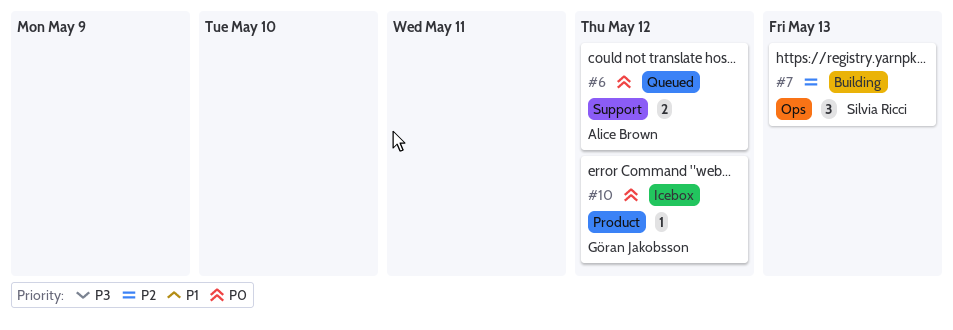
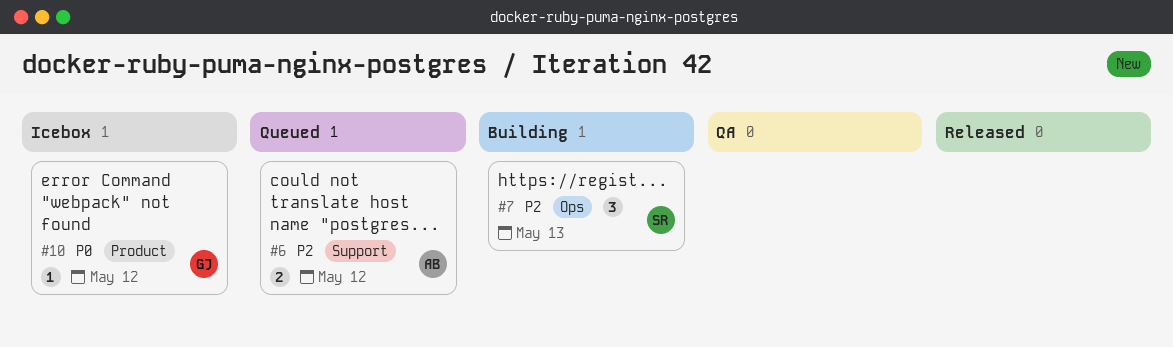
#6, priority: P0 -> P2

